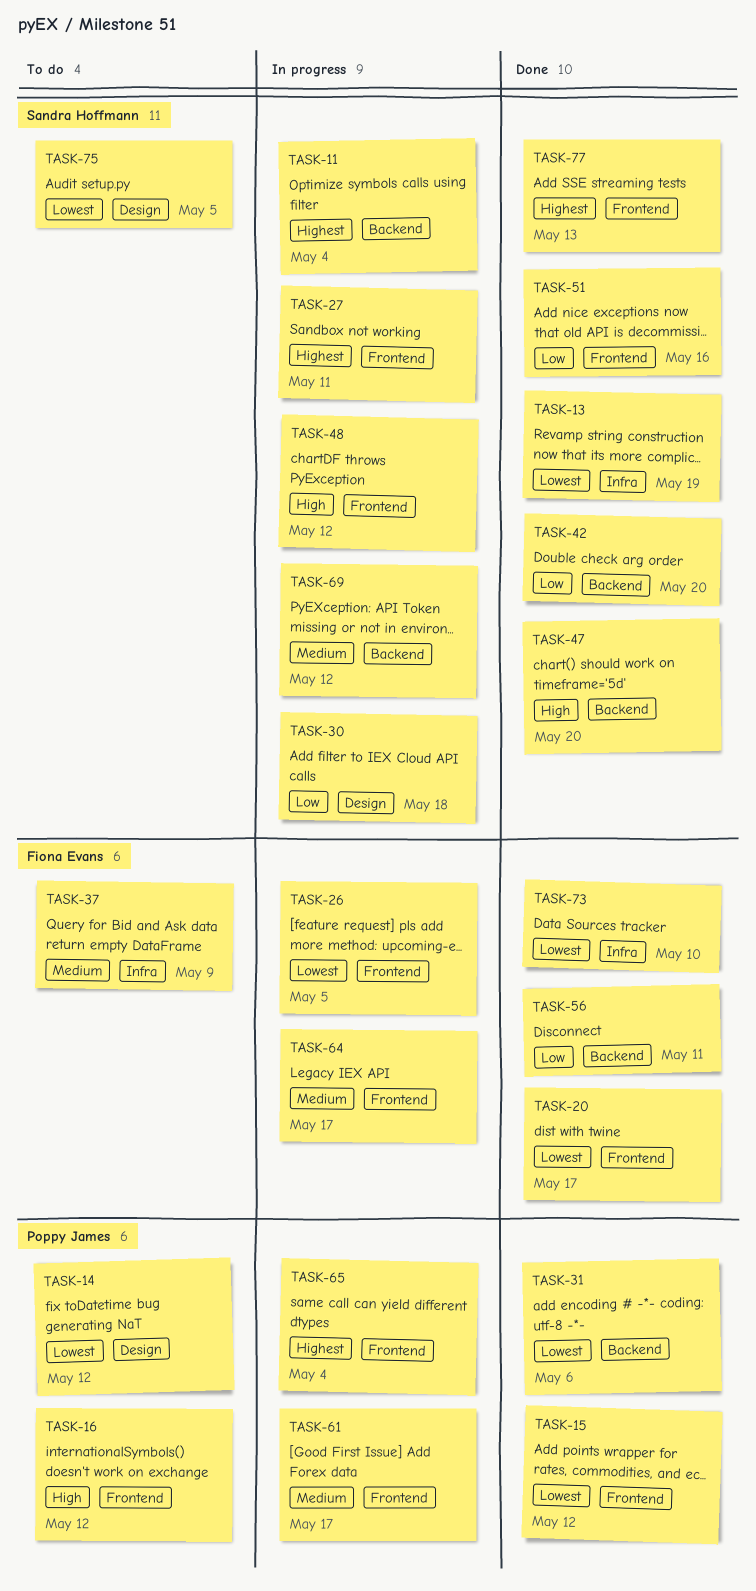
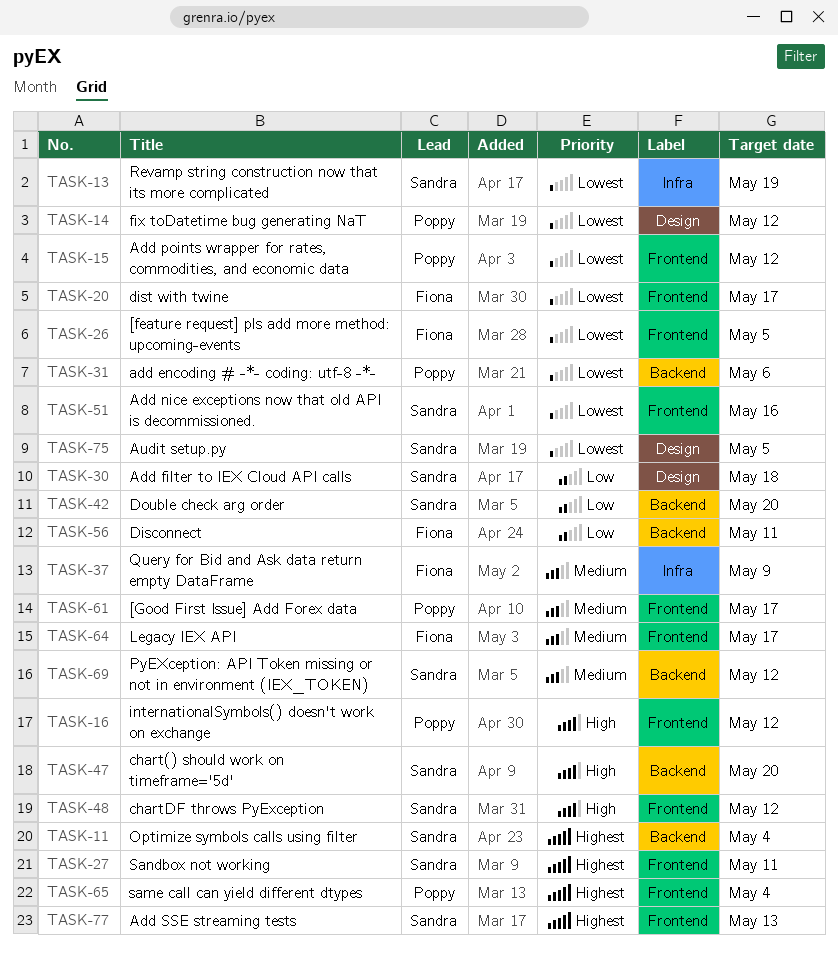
TASK-51, priority: Low -> Lowest
TASK-73: present -> none

